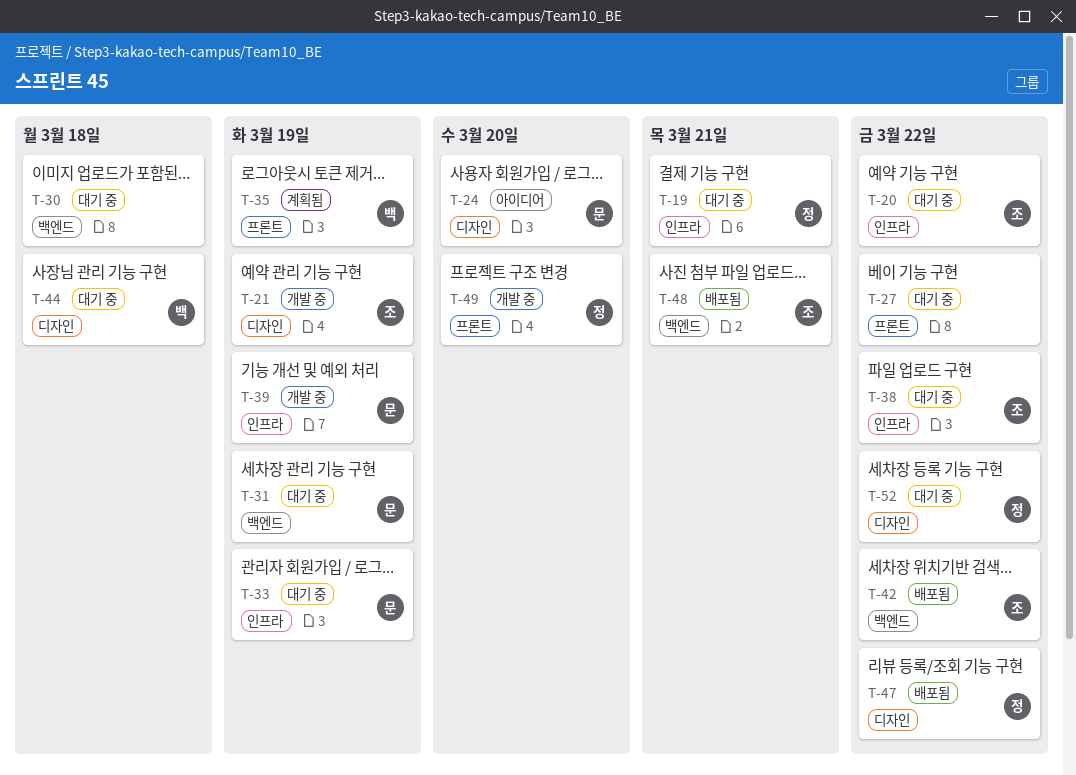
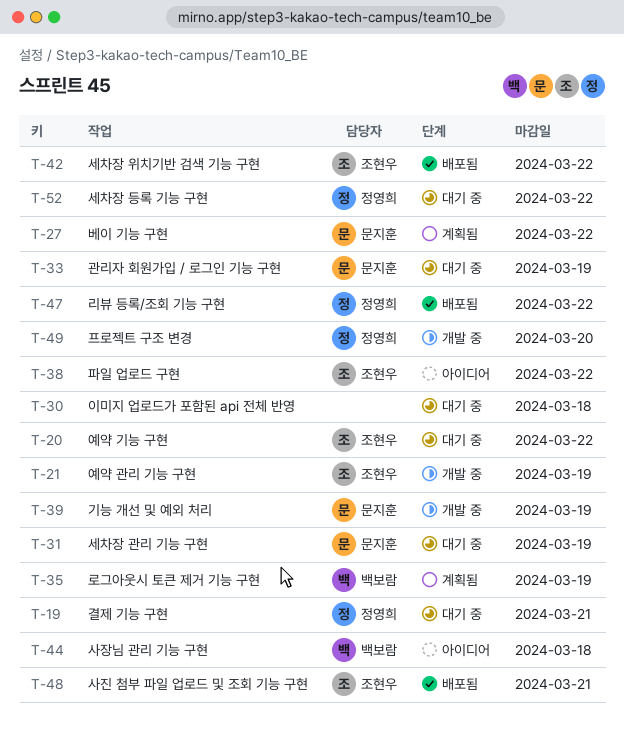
T-24: present -> none
T-27, status: 대기 중 -> 계획됨
T-27, owner: none -> 문지훈
T-38, status: 대기 중 -> 아이디어
T-44, status: 대기 중 -> 아이디어

